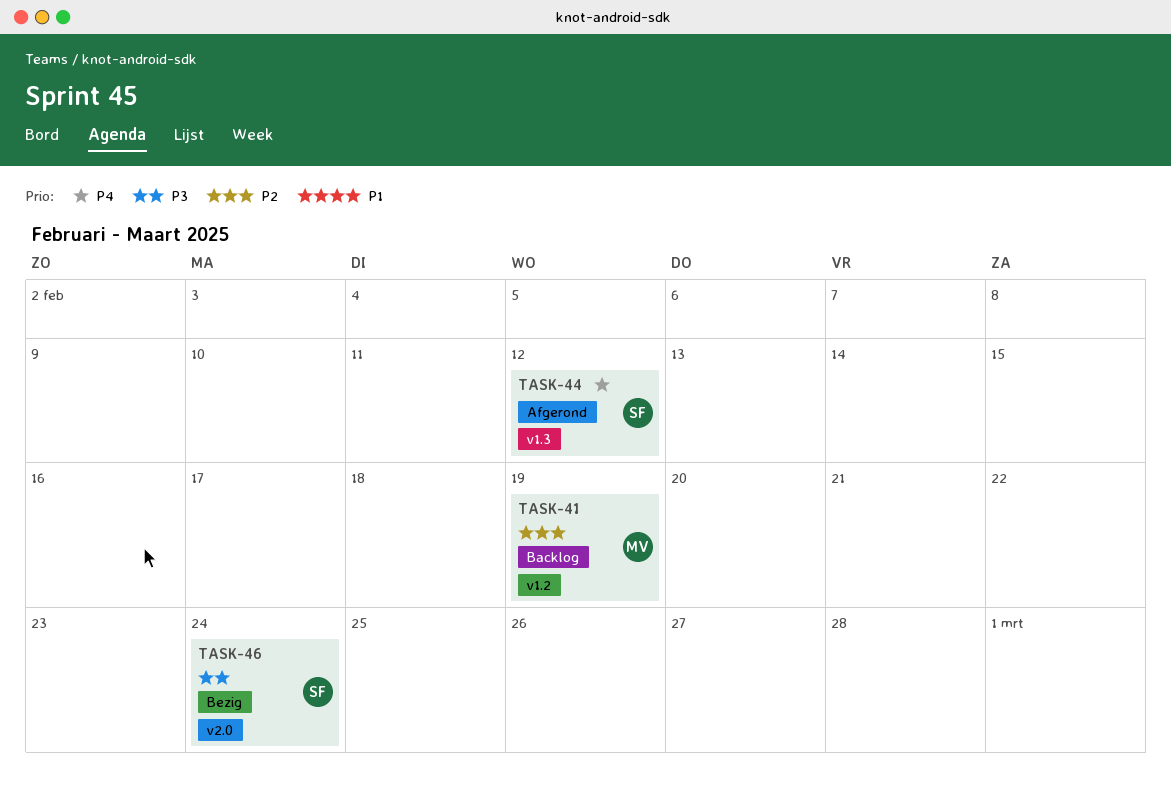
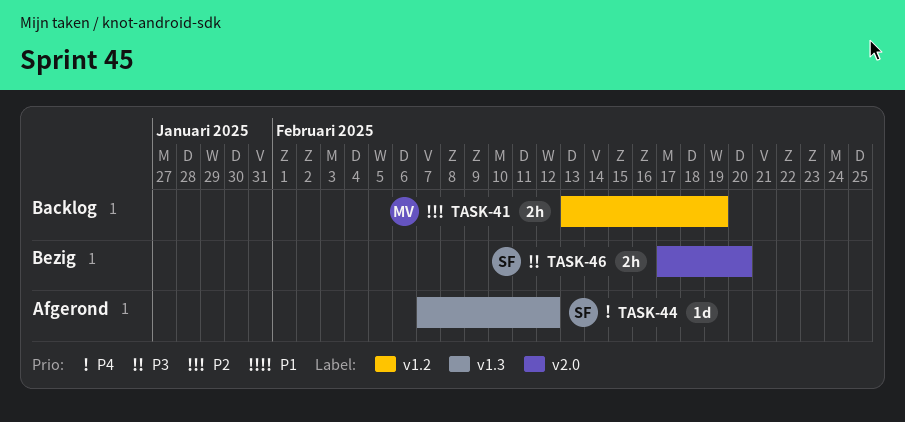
TASK-46, due: Feb 24 -> Feb 20

